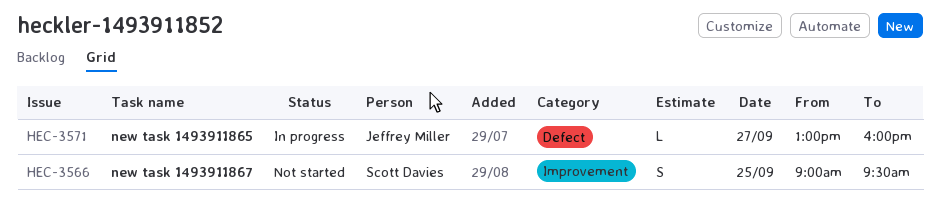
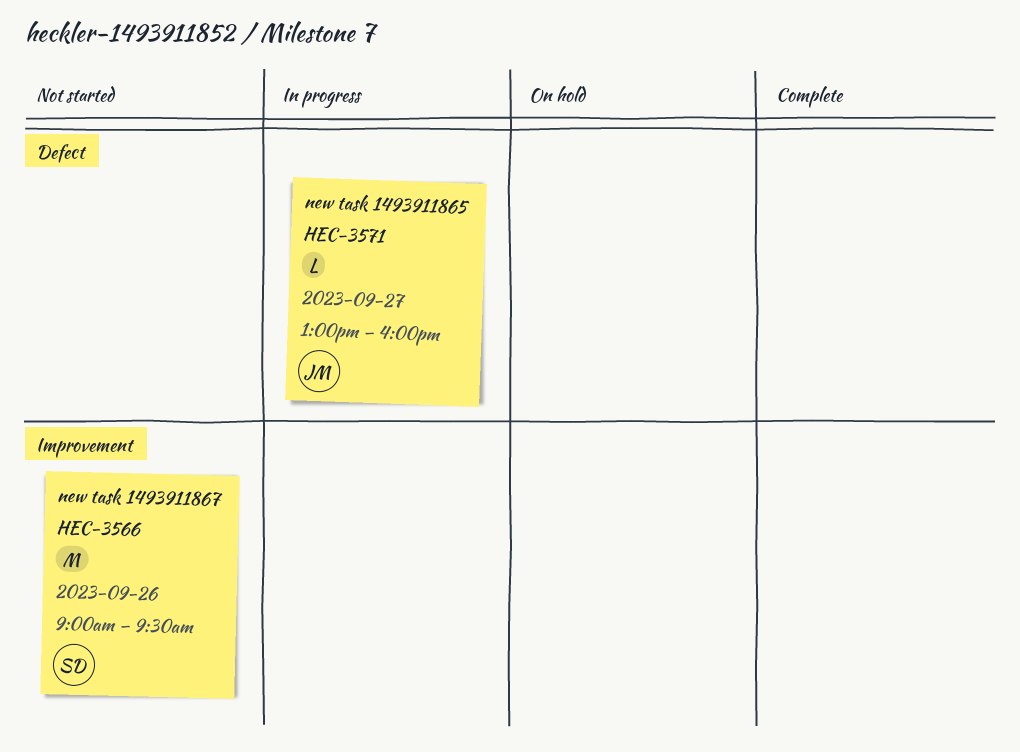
HEC-3566, estimate: S -> M
HEC-3566, day: Sep 25 -> Sep 26

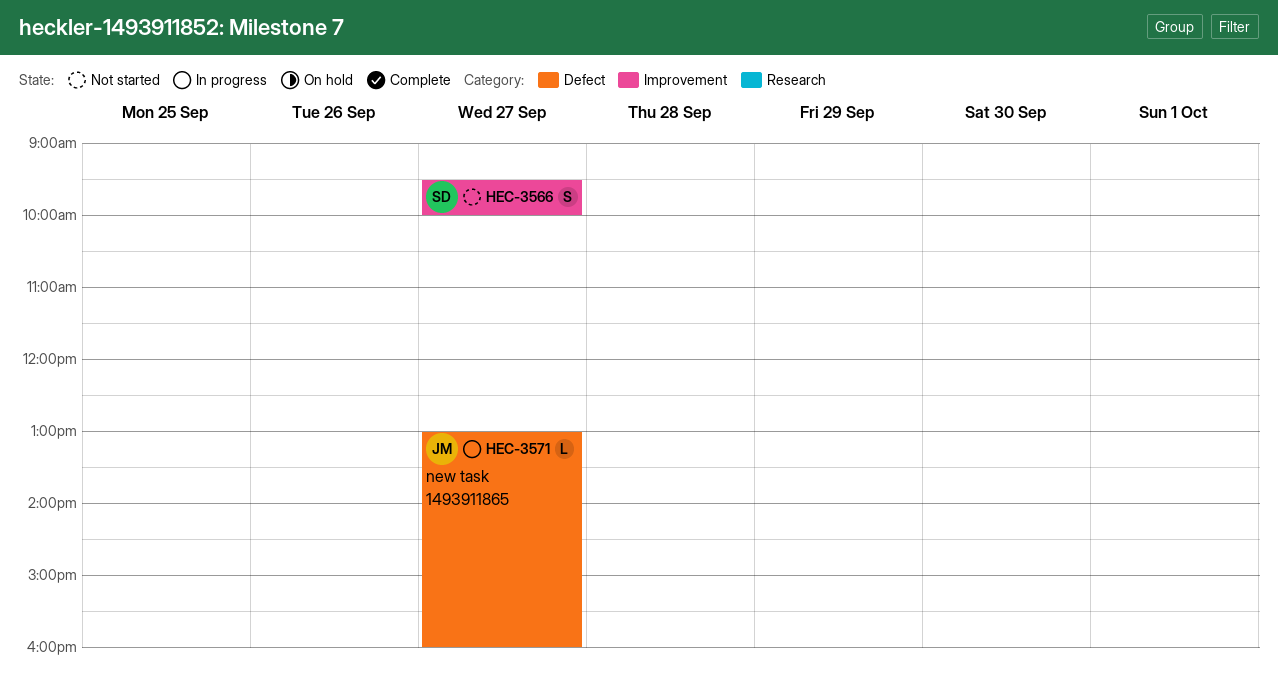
HEC-3566, estimate: M -> S
HEC-3566, day: Sep 26 -> Sep 27
HEC-3566, begins: 09:00 -> 09:30
HEC-3566, ends: 09:30 -> 10:00

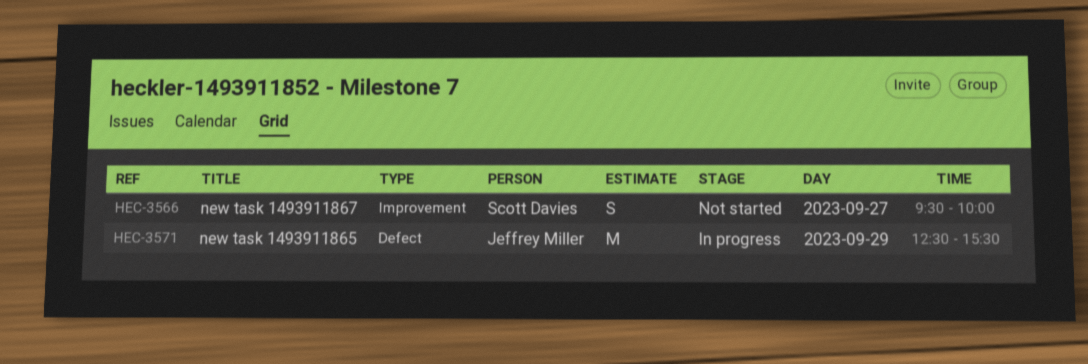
HEC-3571, estimate: L -> M
HEC-3571, day: Sep 27 -> Sep 29
HEC-3571, begins: 13:00 -> 12:30
HEC-3571, ends: 16:00 -> 15:30

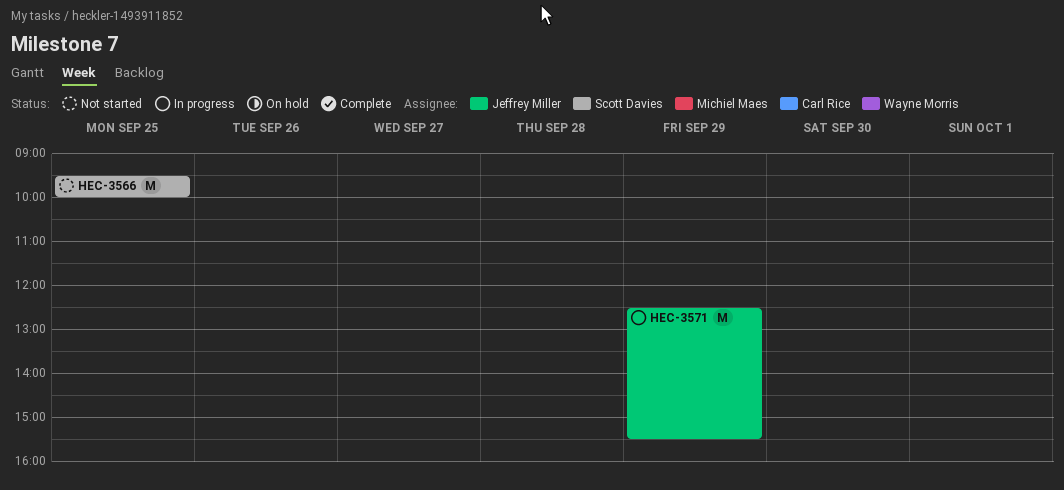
HEC-3566, estimate: S -> M
HEC-3566, day: Sep 27 -> Sep 25

